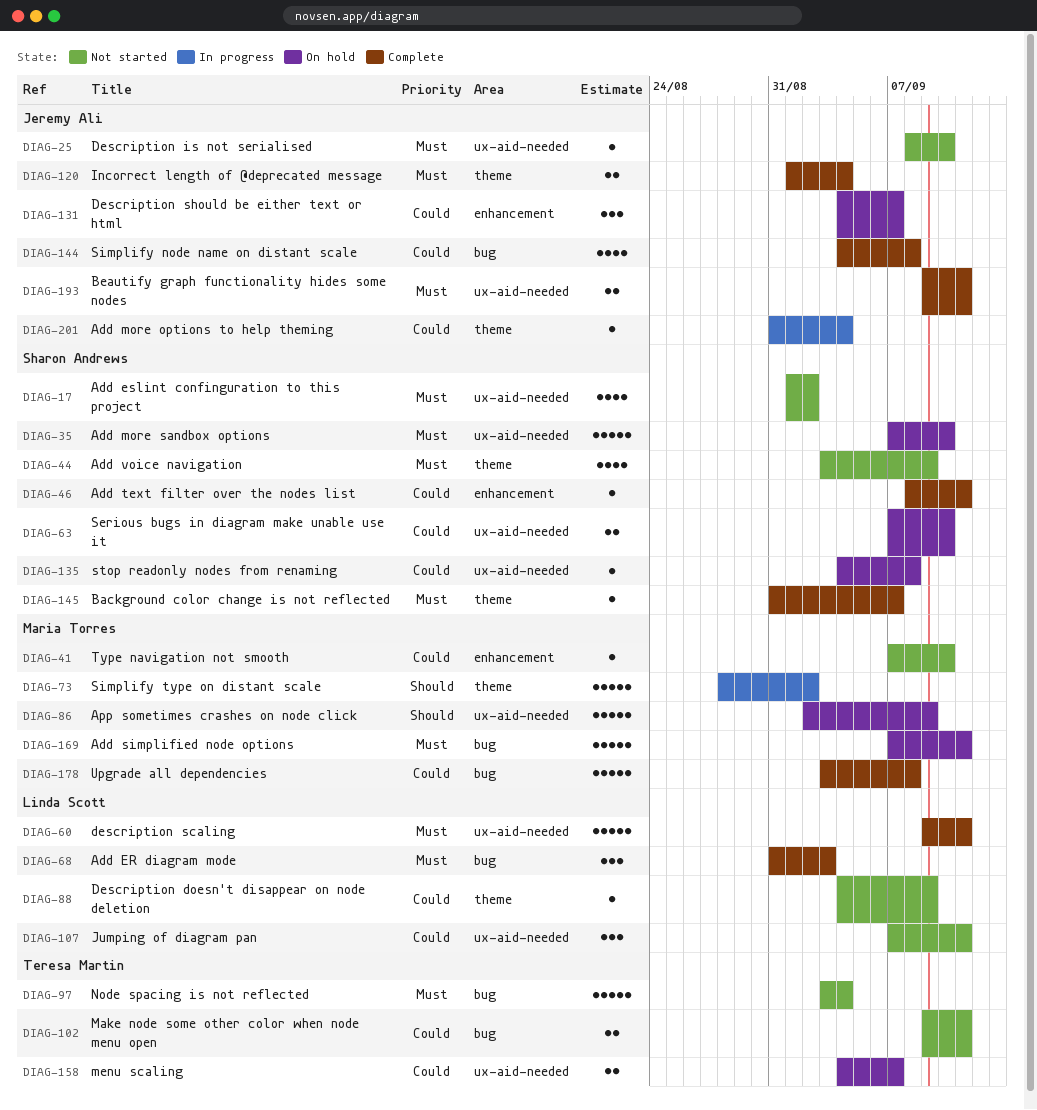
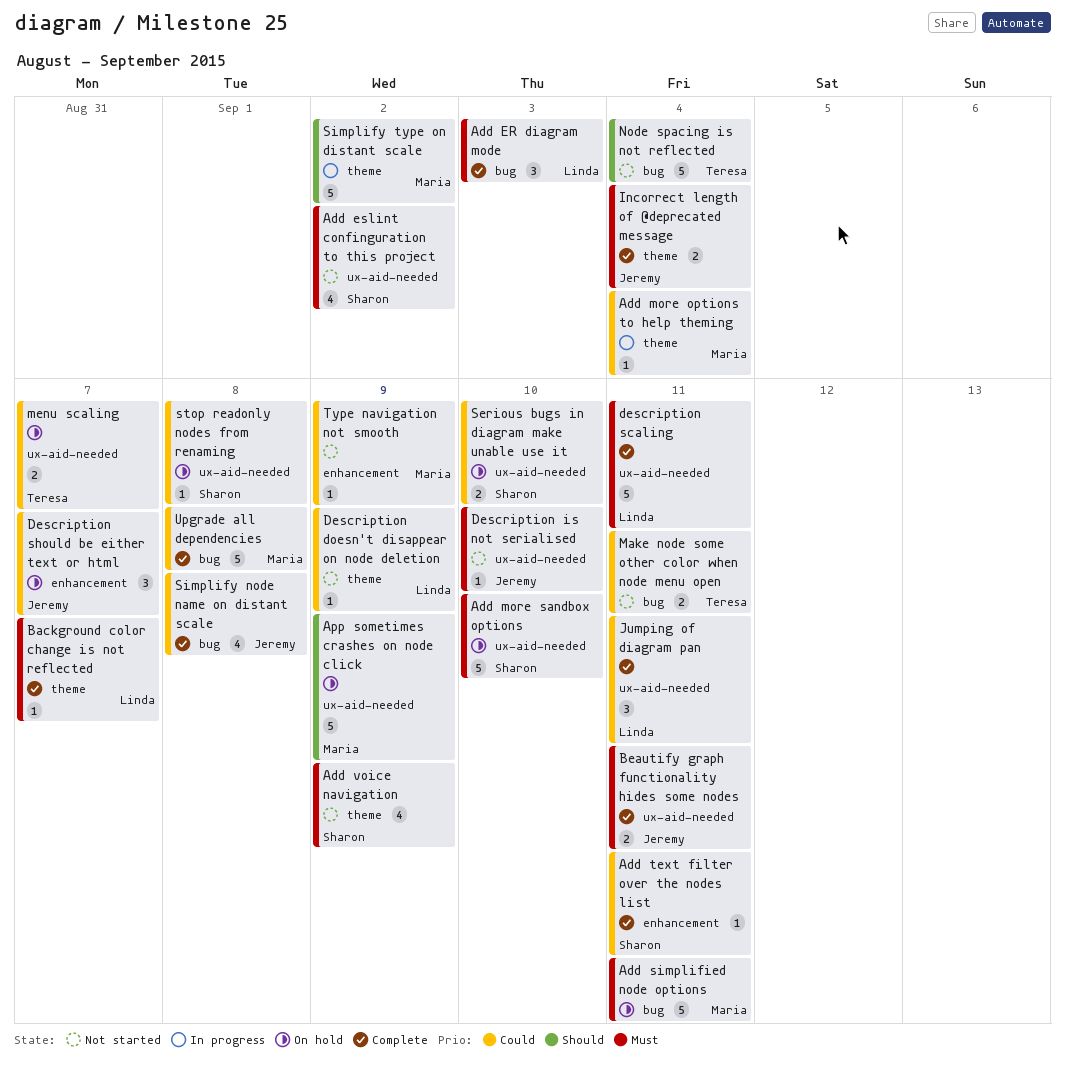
Add more options to help theming, owner: Jeremy Ali -> Maria Torres
Background color change is not reflected, owner: Sharon Andrews -> Linda Scott
Jumping of diagram pan, status: Not started -> Complete
Node spacing is not reflected, priority: Must -> Should
Type navigation not smooth, due: Sep 10 -> Sep 9

